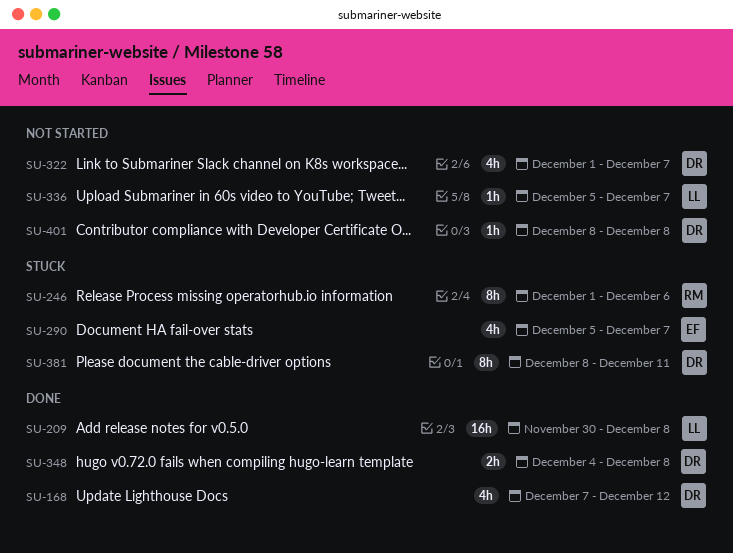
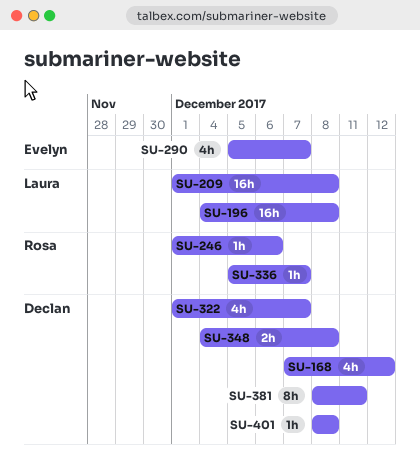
SU-196: none -> present
SU-209, start: Nov 30 -> Dec 1
SU-246, estimate: 8h -> 1h
SU-336, owner: Laura -> Rosa

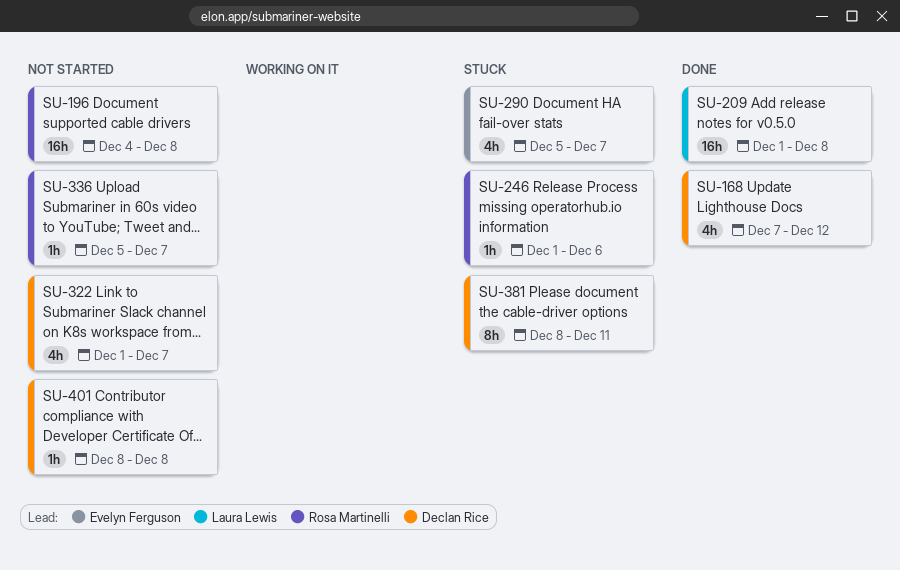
SU-196, owner: Laura Lewis -> Rosa Martinelli
SU-348: present -> none

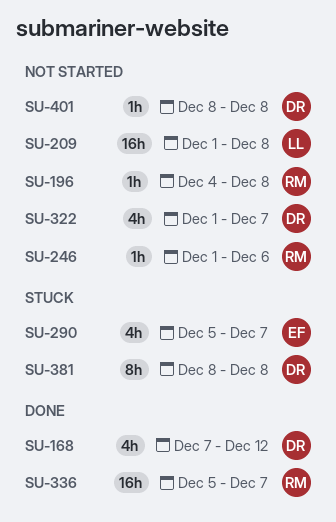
SU-196, estimate: 16h -> 1h
SU-209, status: Done -> Not started
SU-246, status: Stuck -> Not started
SU-336, status: Not started -> Done
SU-336, estimate: 1h -> 16h
SU-381, due: Dec 11 -> Dec 8

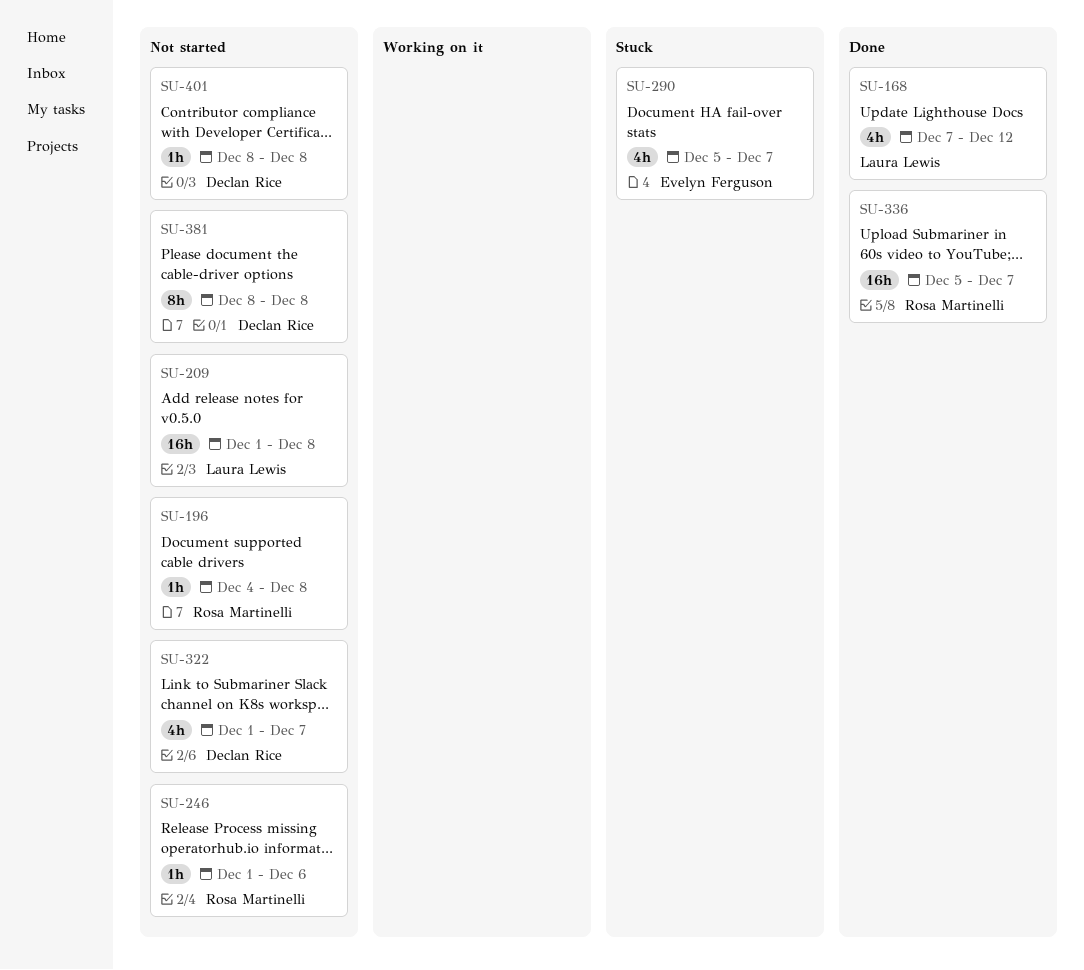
SU-168, owner: Declan Rice -> Laura Lewis
SU-381, status: Stuck -> Not started

